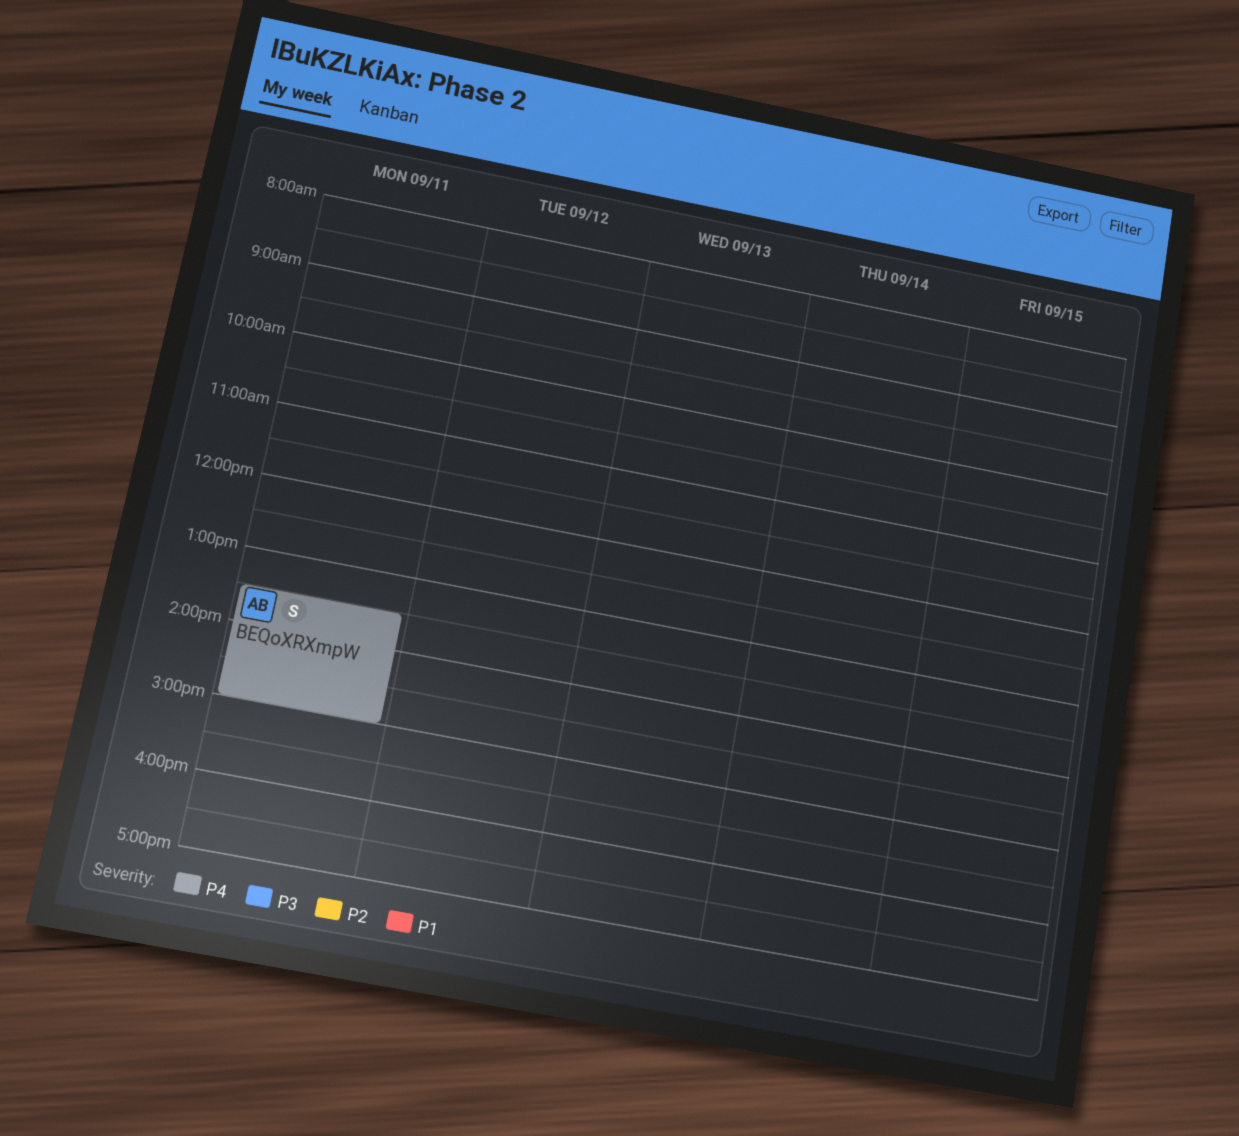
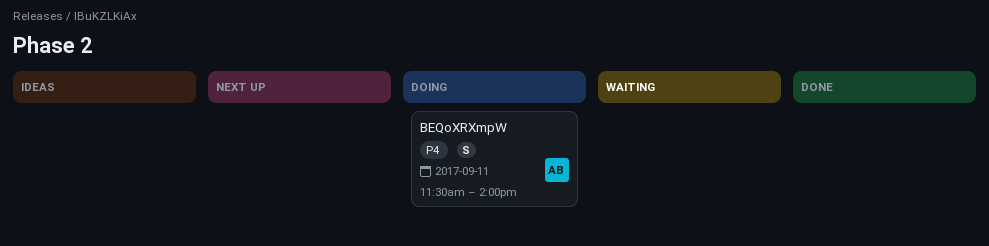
BEQoXRXmpW, begins: 13:30 -> 11:30
BEQoXRXmpW, ends: 15:00 -> 14:00

